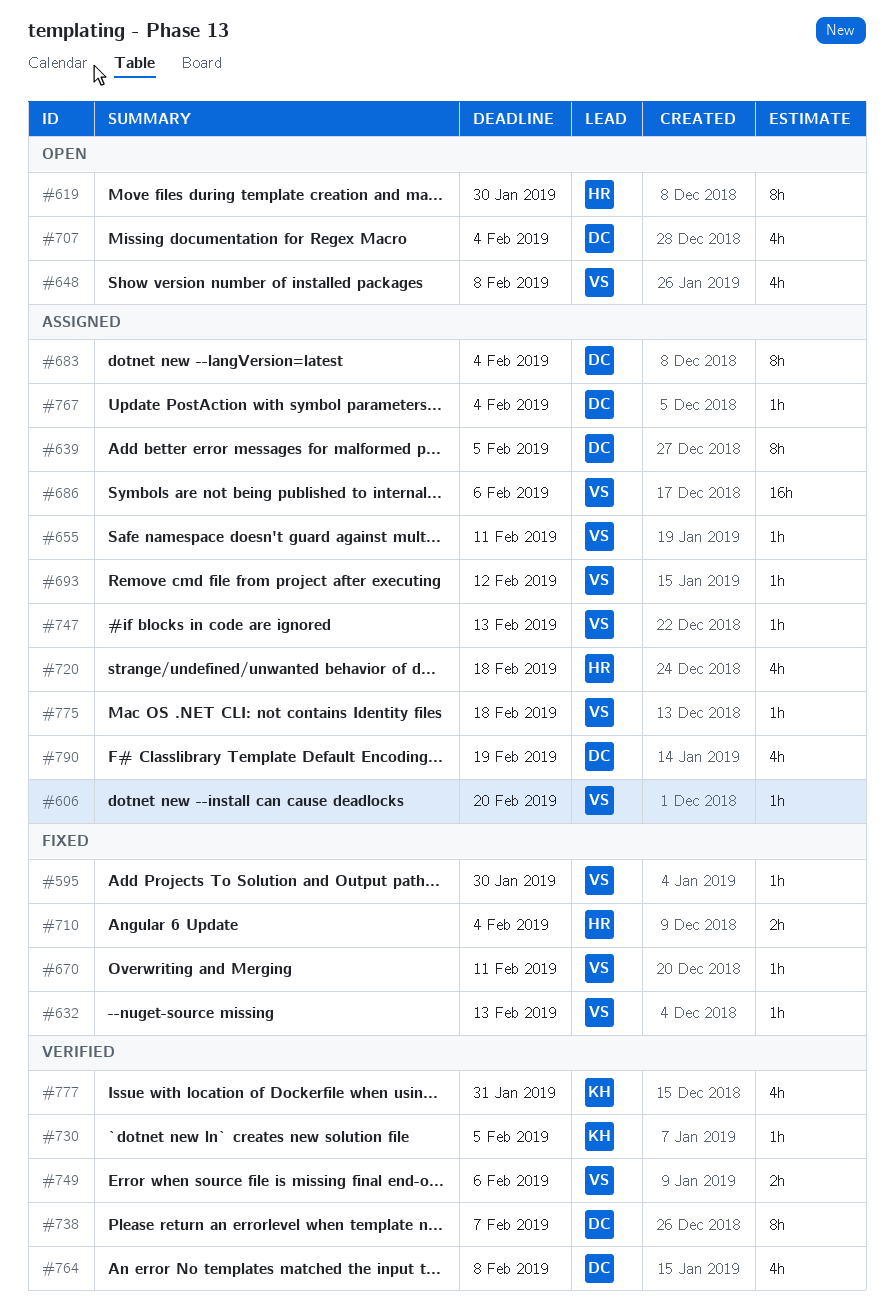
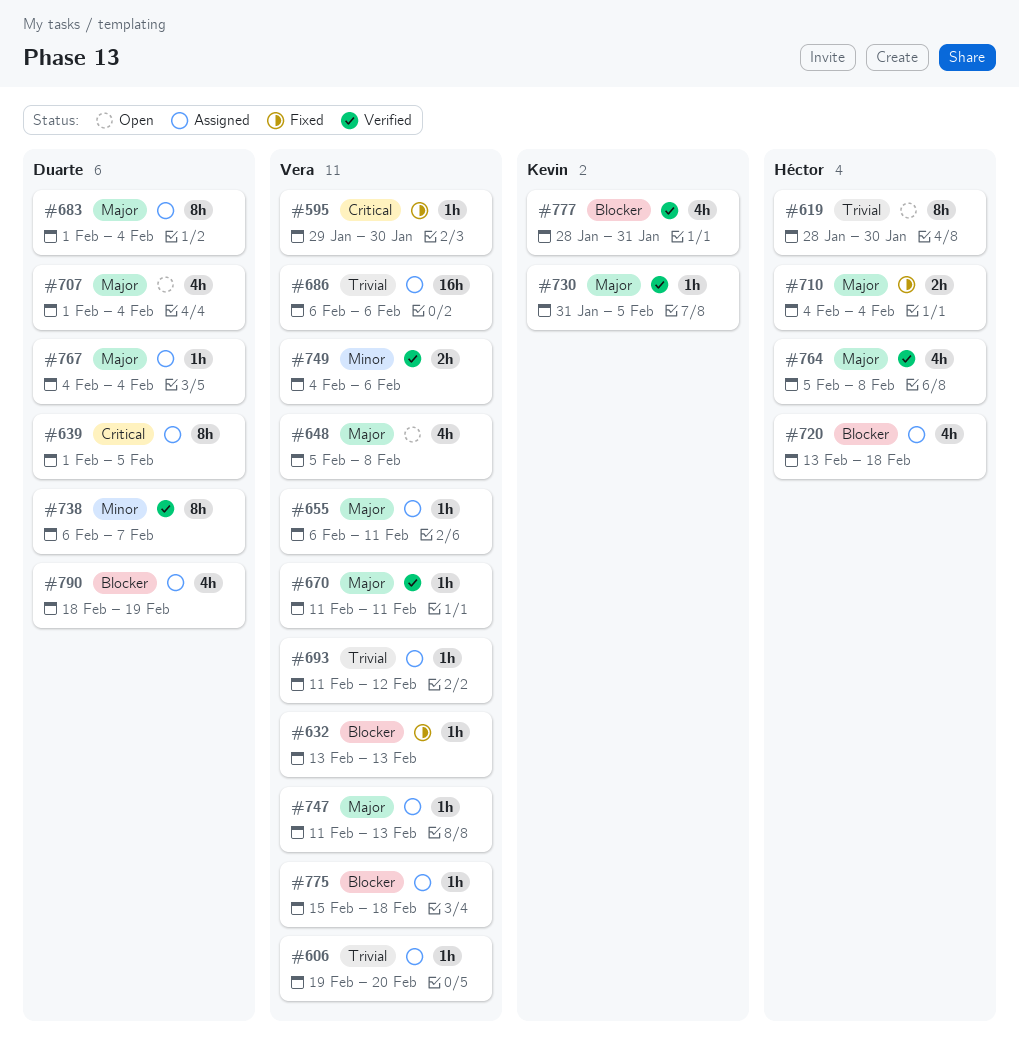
#670, status: Fixed -> Verified
#764, owner: Duarte -> Héctor

